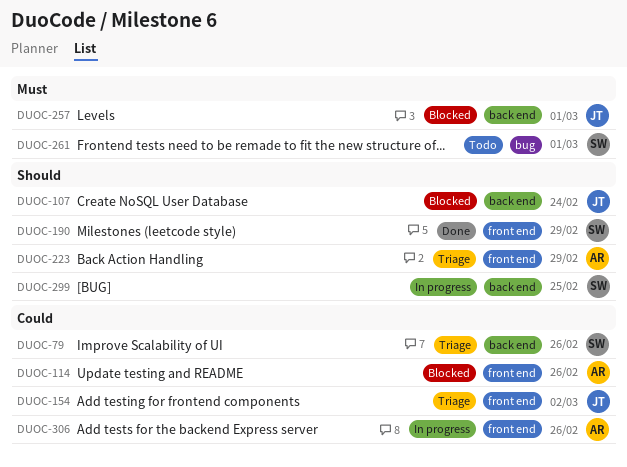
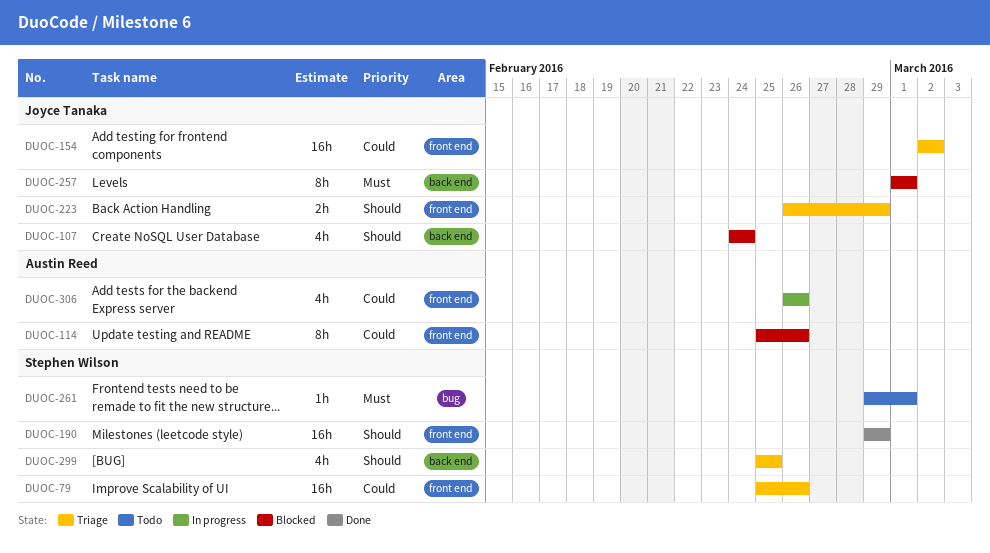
DUOC-79, label: back end -> front end
DUOC-223, owner: Austin Reed -> Joyce Tanaka
DUOC-299, status: In progress -> Triage

